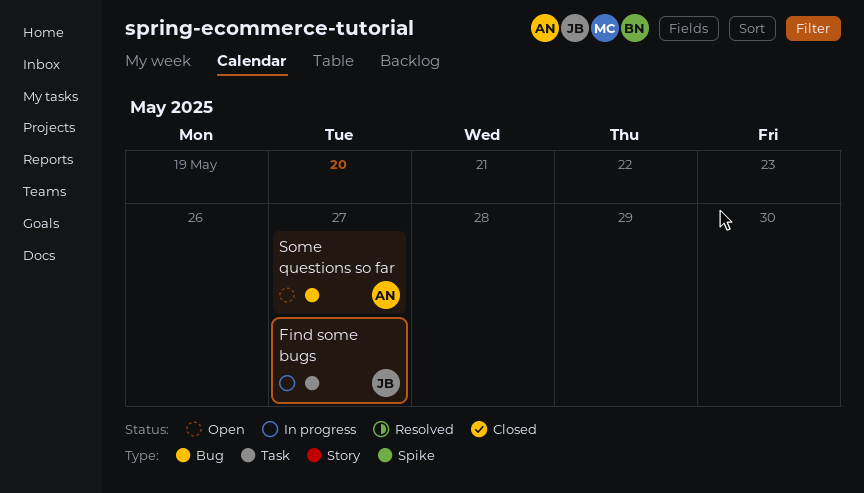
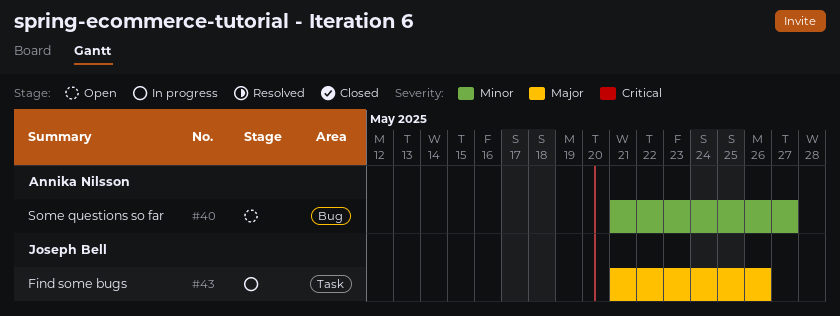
Find some bugs, due: May 27 -> May 26

